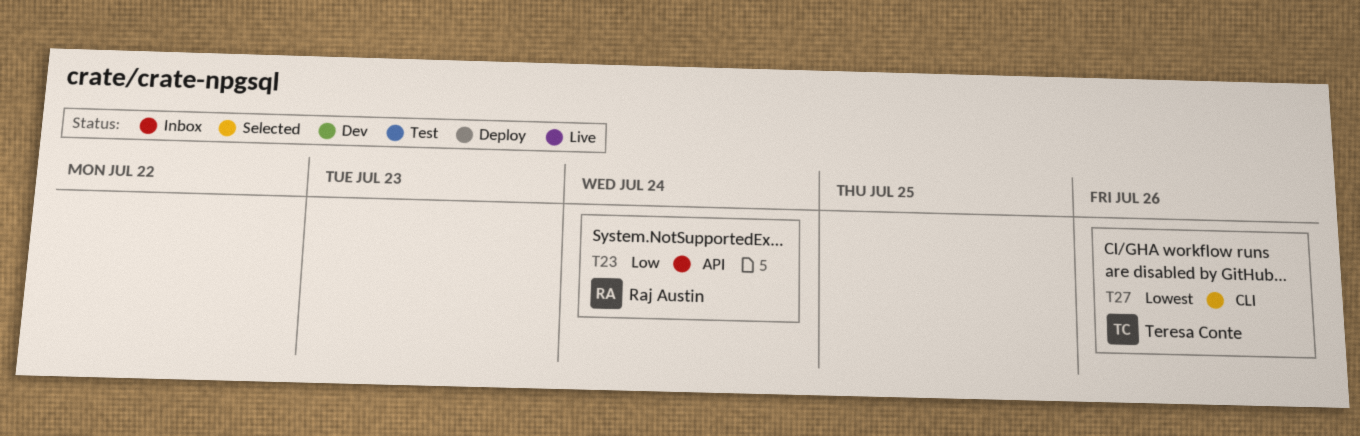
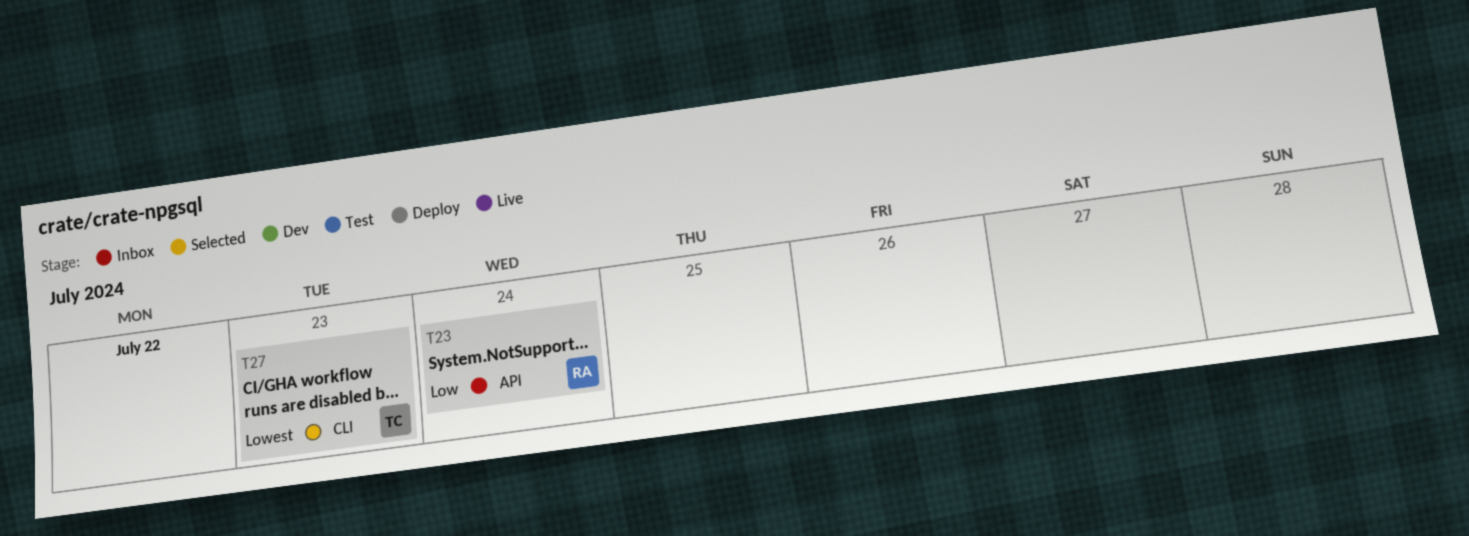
T27, due: Jul 26 -> Jul 23

